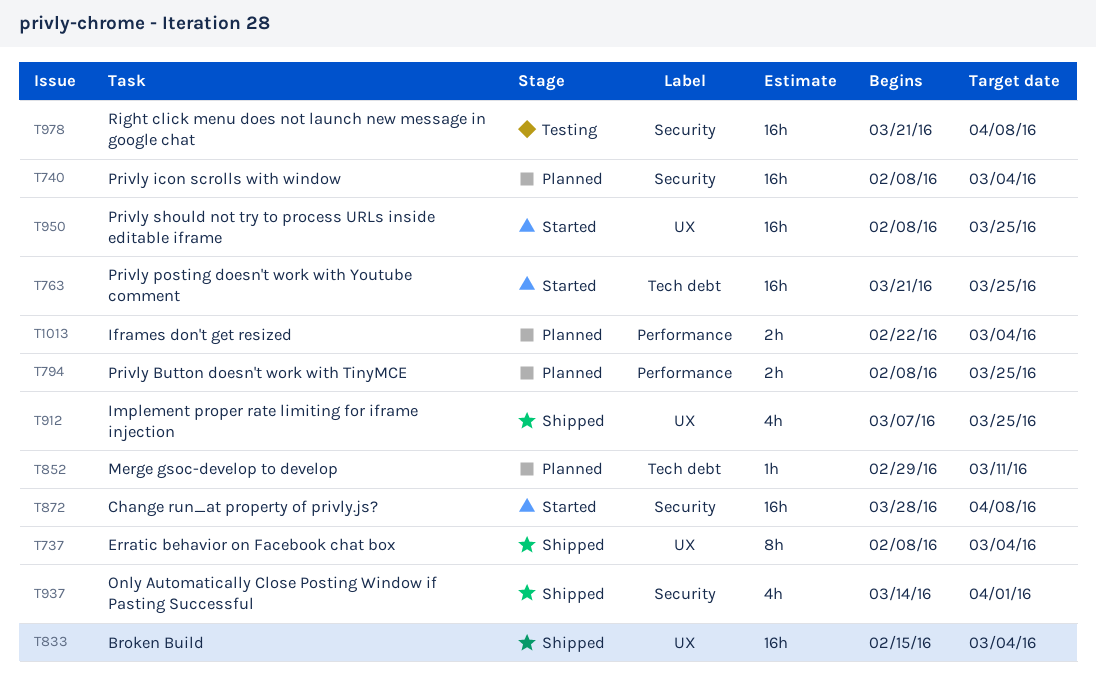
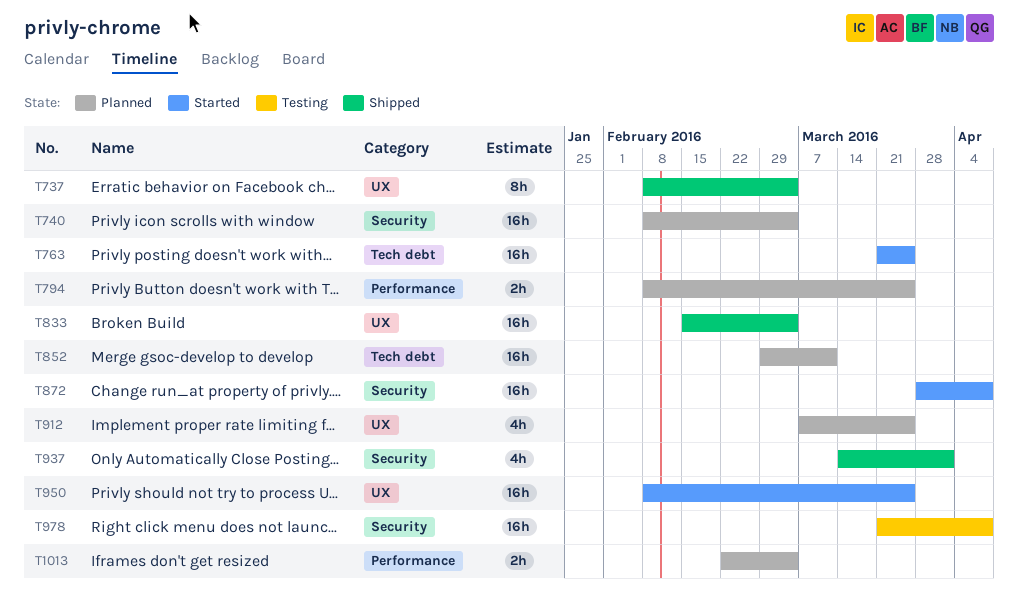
T852, estimate: 1h -> 16h
T912, status: Shipped -> Planned

